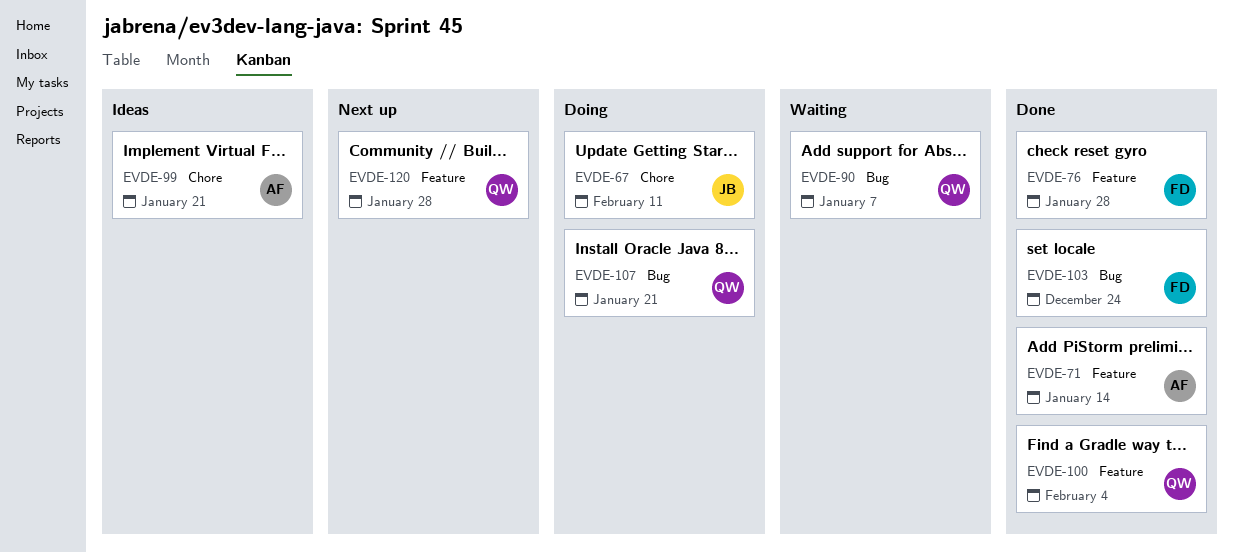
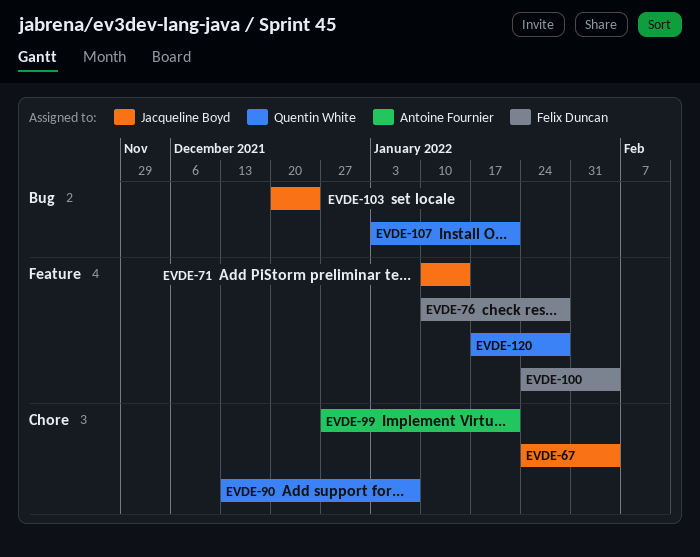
EVDE-67, due: Feb 11 -> Feb 4
EVDE-71, owner: Antoine Fournier -> Jacqueline Boyd
EVDE-90, label: Bug -> Chore
EVDE-100, owner: Quentin White -> Felix Duncan
EVDE-103, owner: Felix Duncan -> Jacqueline Boyd

